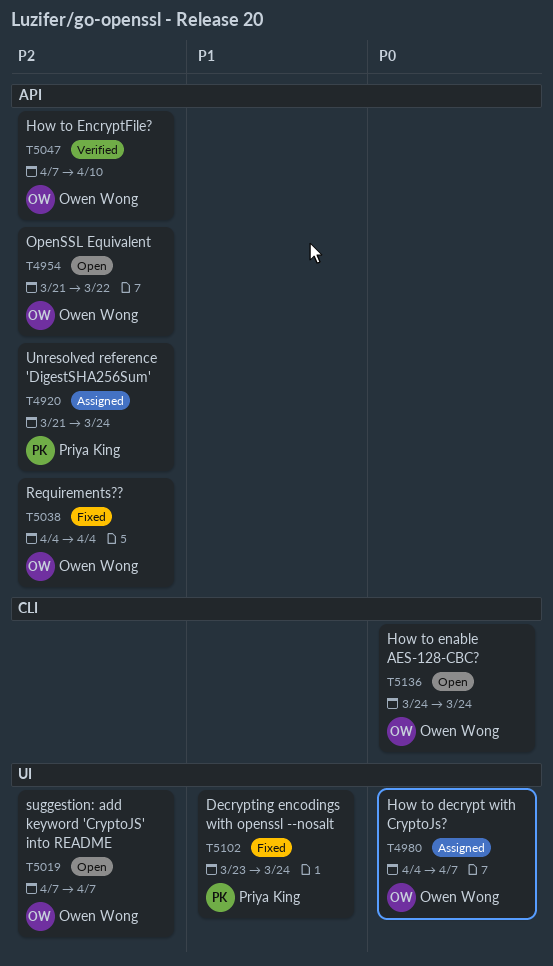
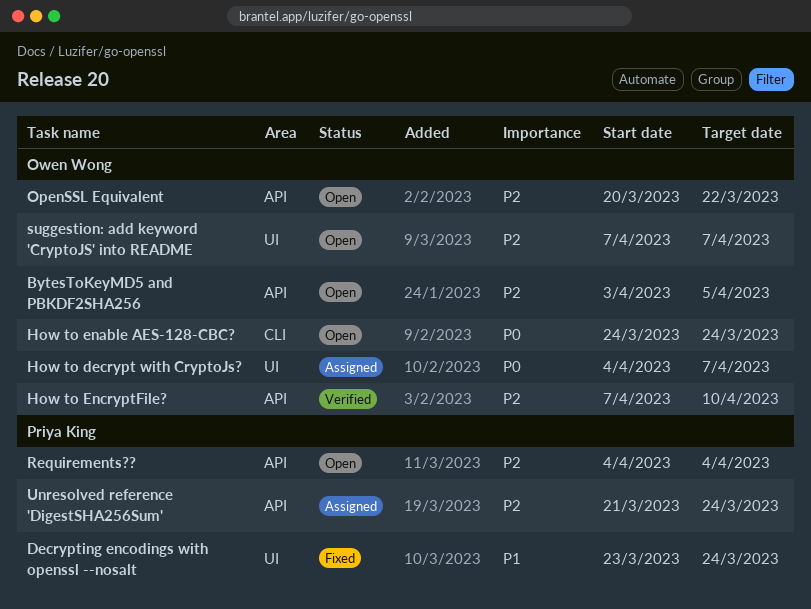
BytesToKeyMD5 and PBKDF2SHA256: none -> present
OpenSSL Equivalent, start: Mar 21 -> Mar 20
Requirements??, status: Fixed -> Open
Requirements??, owner: Owen Wong -> Priya King

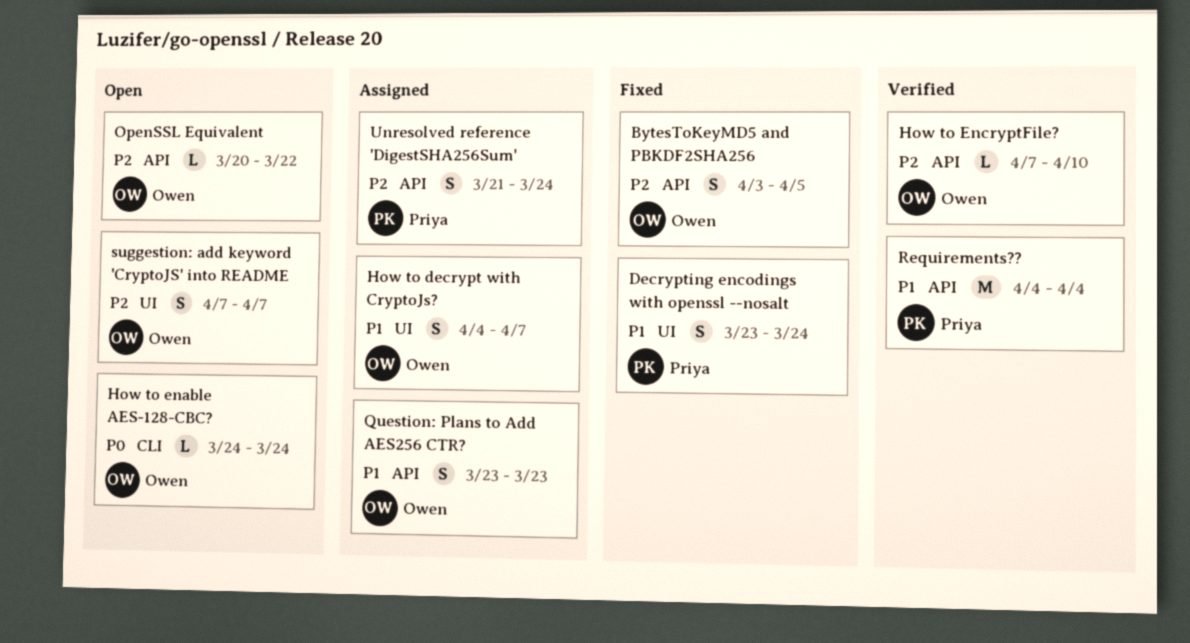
BytesToKeyMD5 and PBKDF2SHA256, status: Open -> Fixed
How to decrypt with CryptoJs?, priority: P0 -> P1
Question: Plans to Add AES256 CTR?: none -> present
Requirements??, status: Open -> Verified
Requirements??, priority: P2 -> P1

